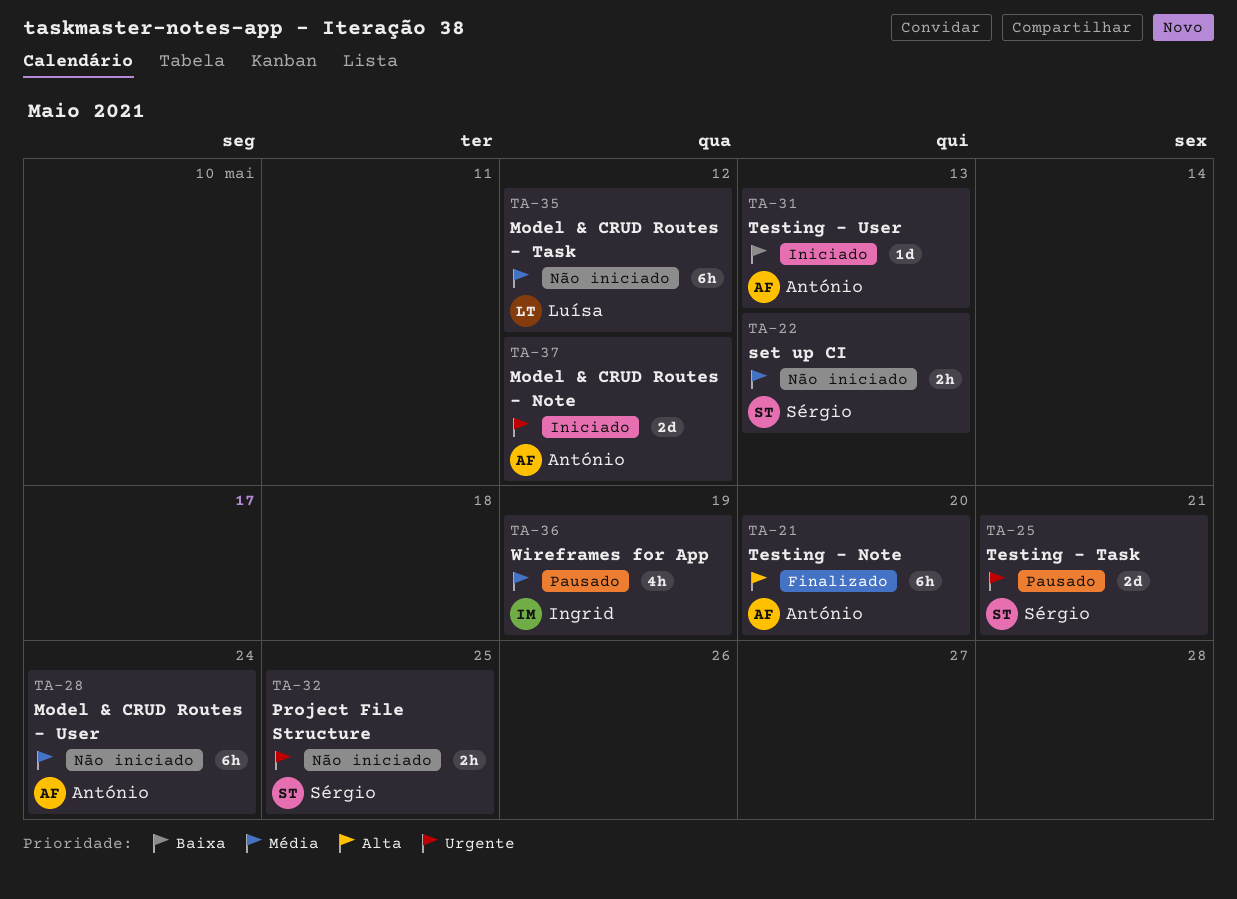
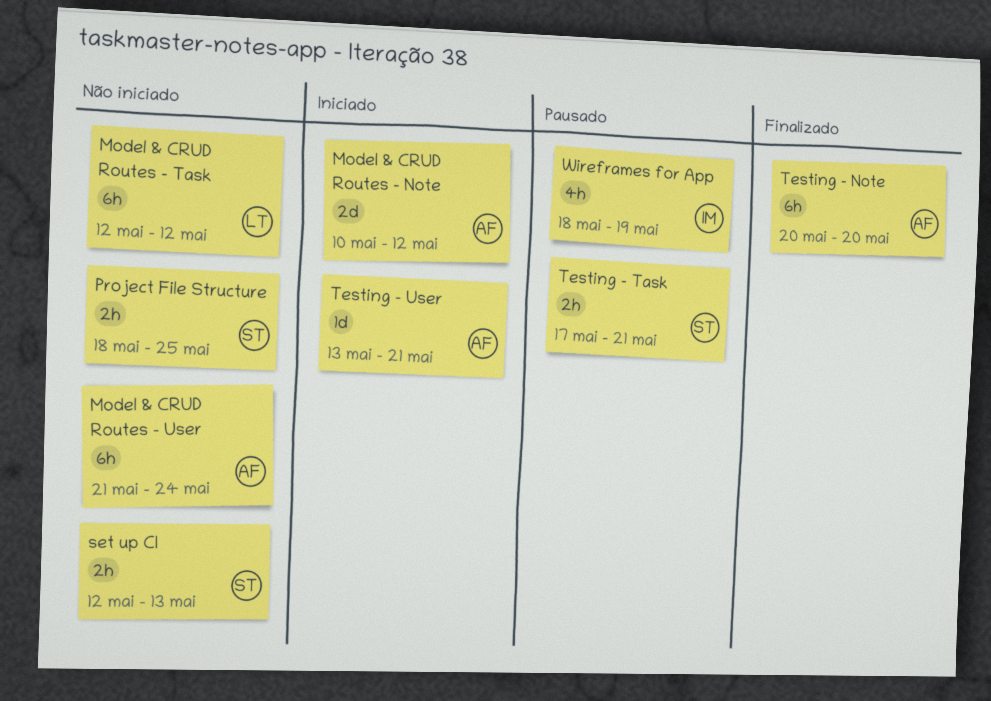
Testing - Task, estimate: 2d -> 2h
Testing - User, due: May 13 -> May 21

